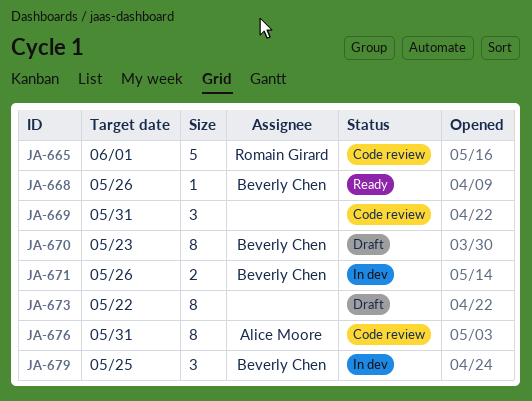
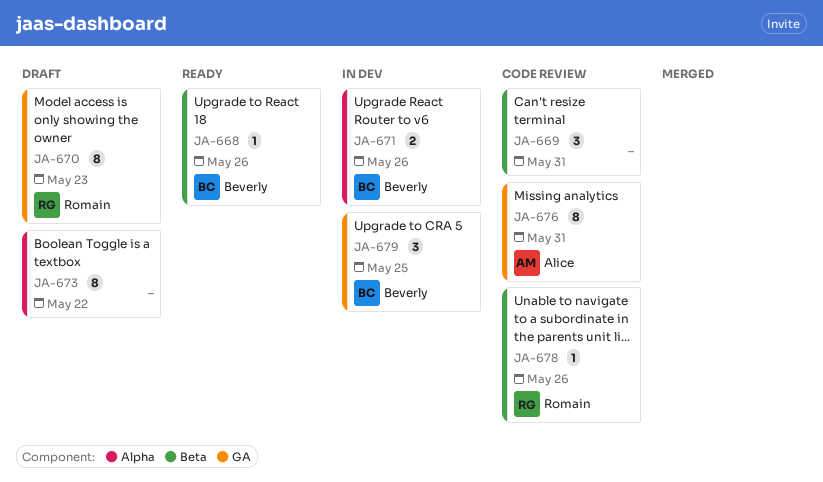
JA-665: present -> none
JA-670, owner: Beverly Chen -> Romain Girard
JA-678: none -> present

